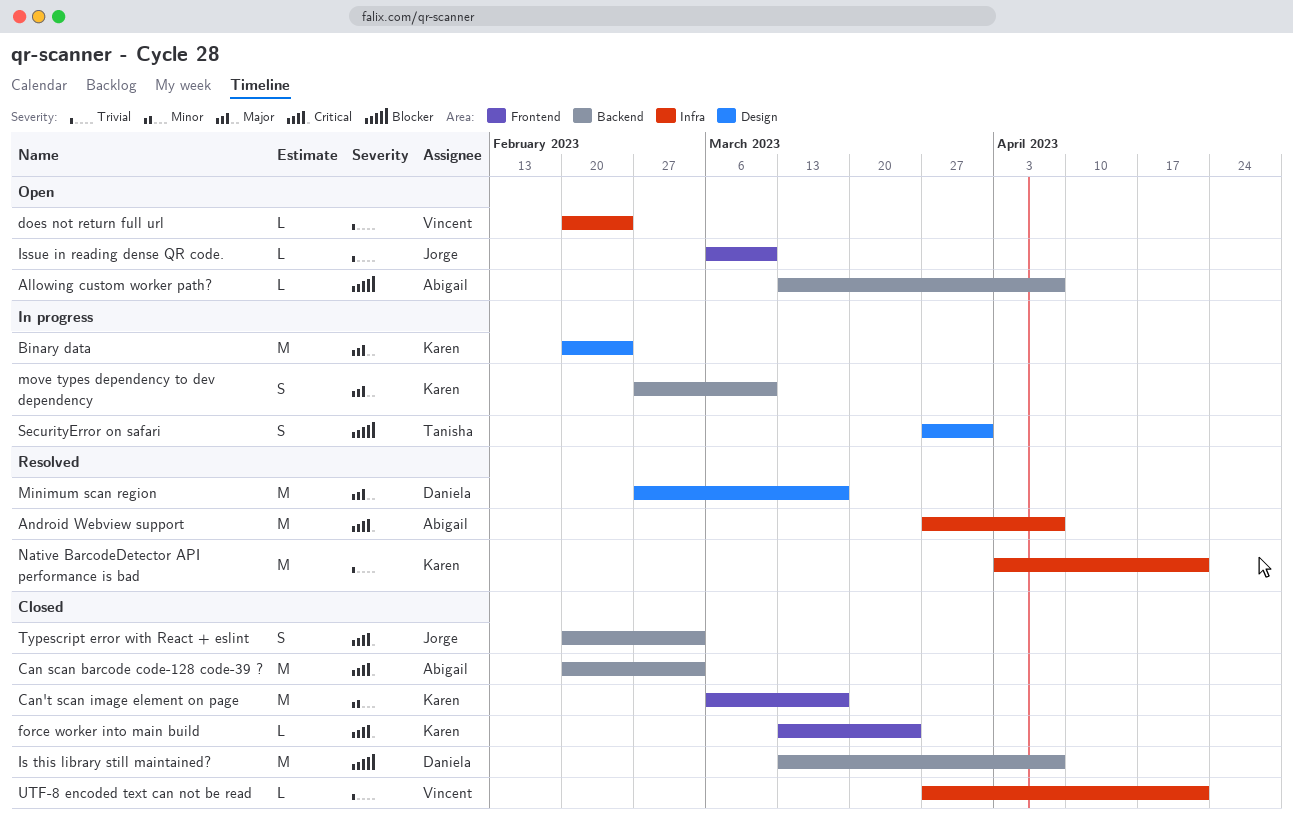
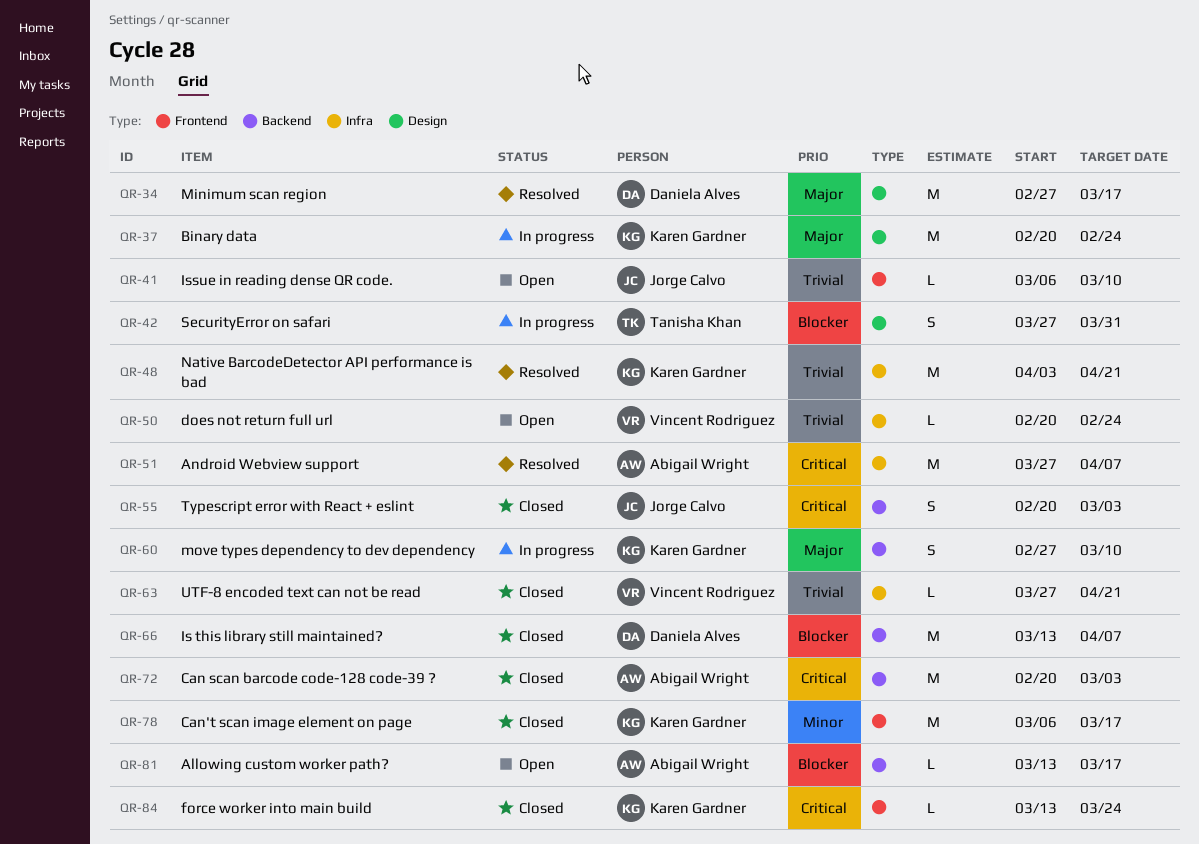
Allowing custom worker path?, due: Apr 7 -> Mar 17

